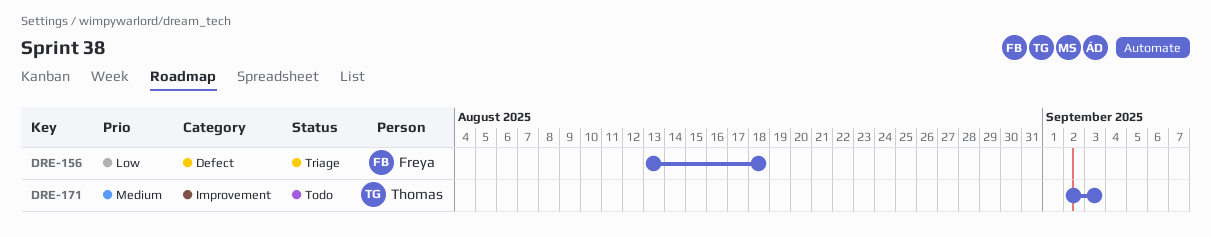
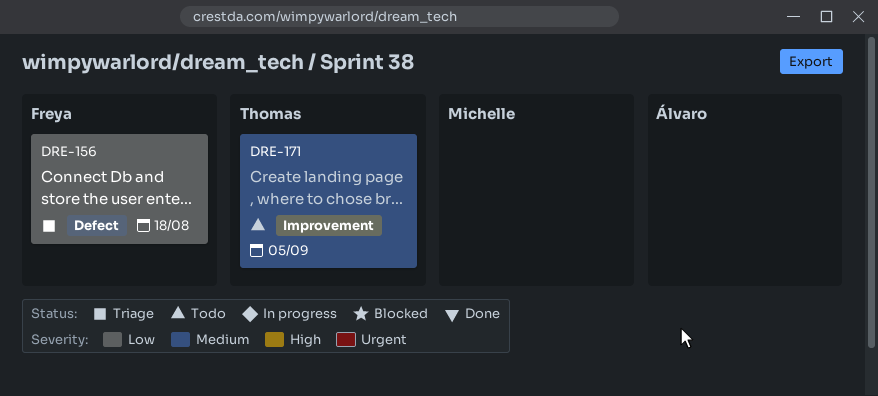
DRE-171, due: Sep 3 -> Sep 5

